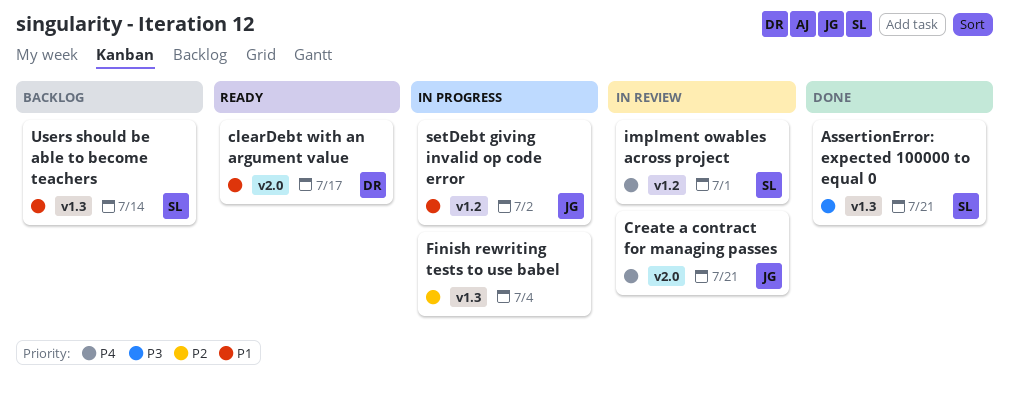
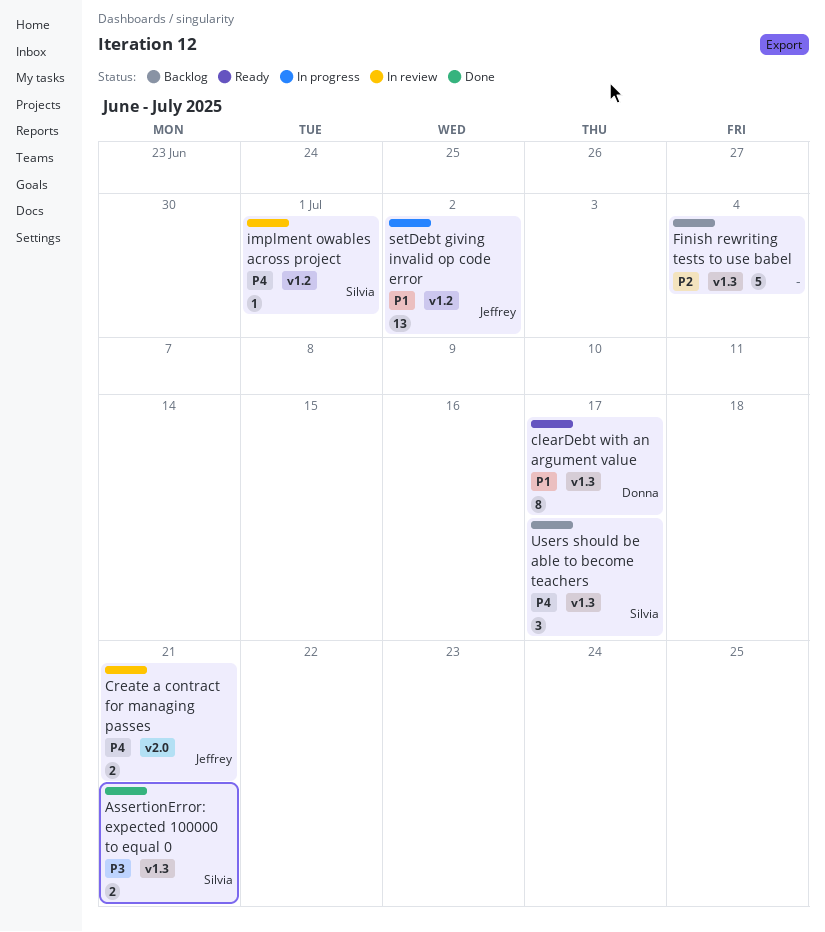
clearDebt with an argument value, label: v2.0 -> v1.3
Finish rewriting tests to use babel, status: In progress -> Backlog
Users should be able to become teachers, priority: P1 -> P4
Users should be able to become teachers, due: Jul 14 -> Jul 17

